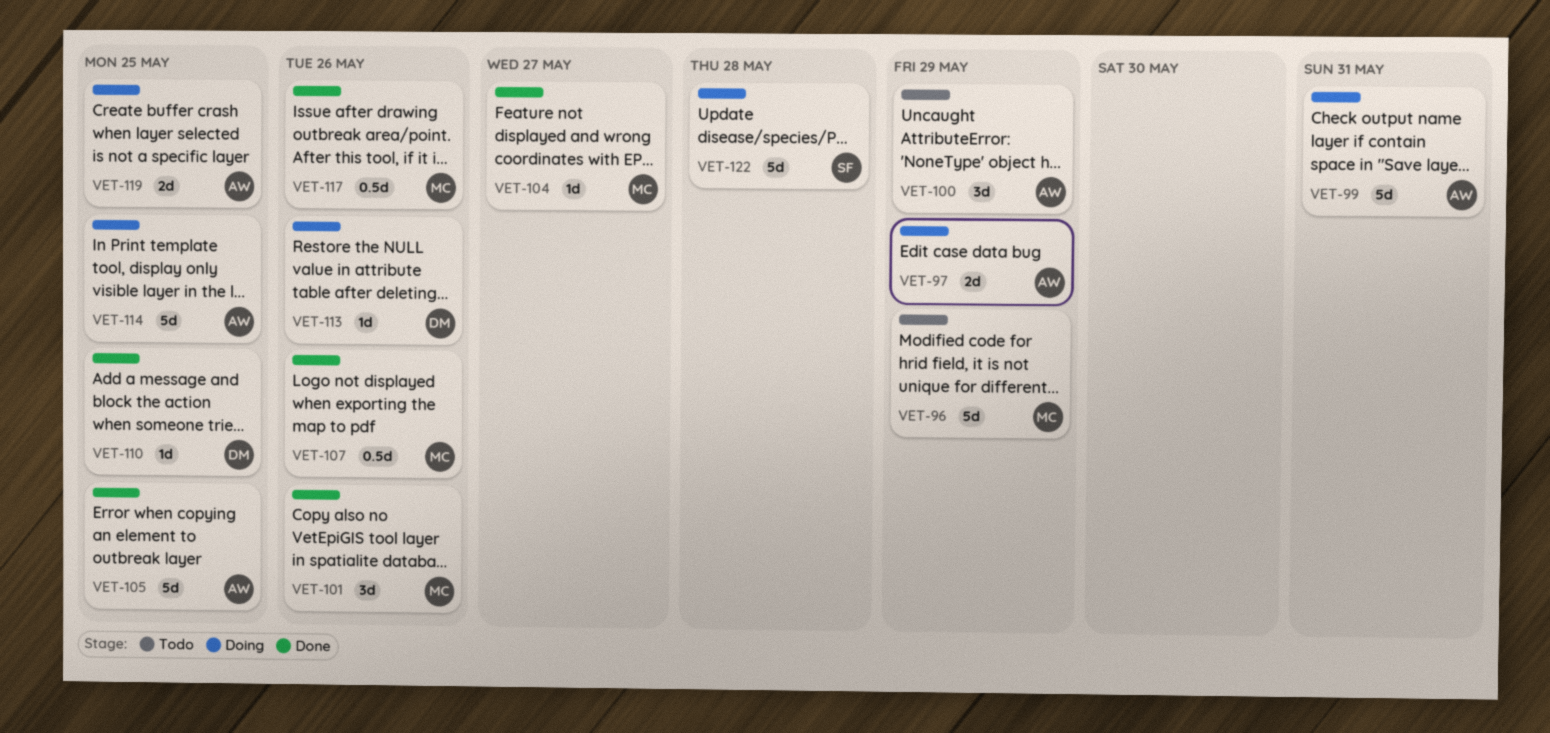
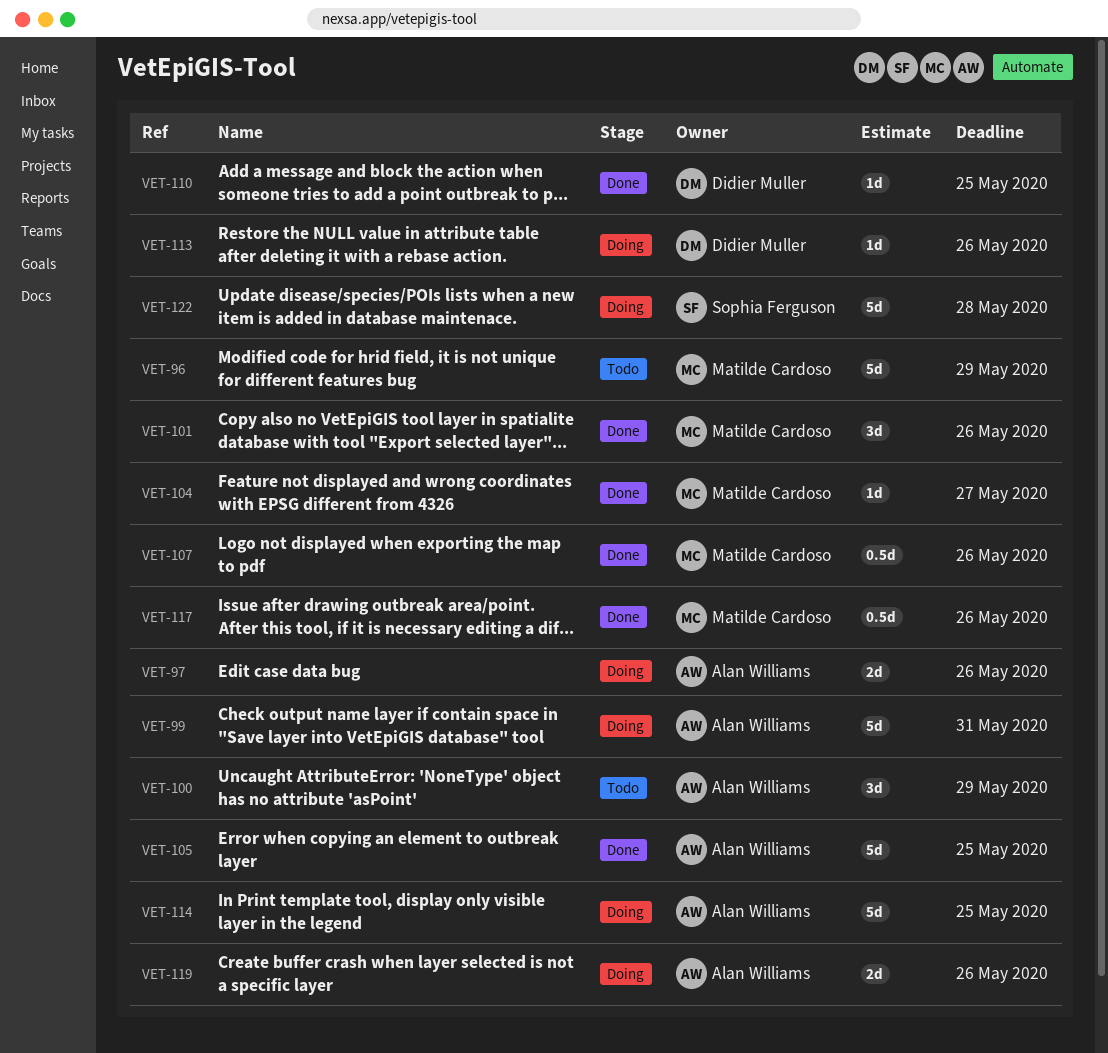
VET-97, due: May 29 -> May 26
VET-119, due: May 25 -> May 26

